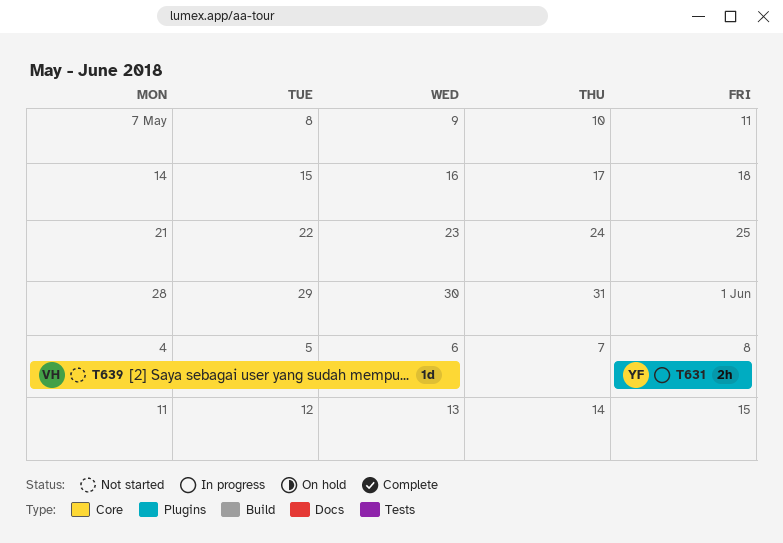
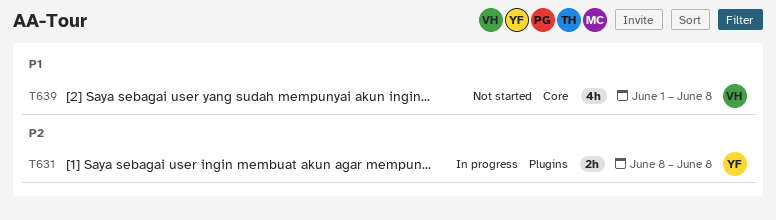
T639, estimate: 1d -> 4h
T639, start: Jun 4 -> Jun 1
T639, due: Jun 6 -> Jun 8

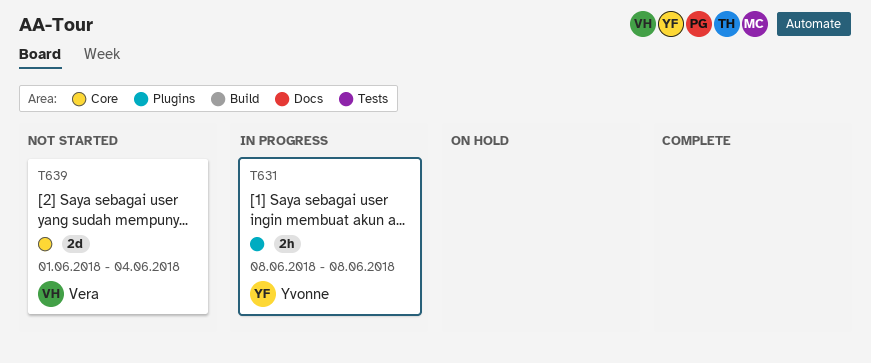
T639, estimate: 4h -> 2d
T639, due: Jun 8 -> Jun 4

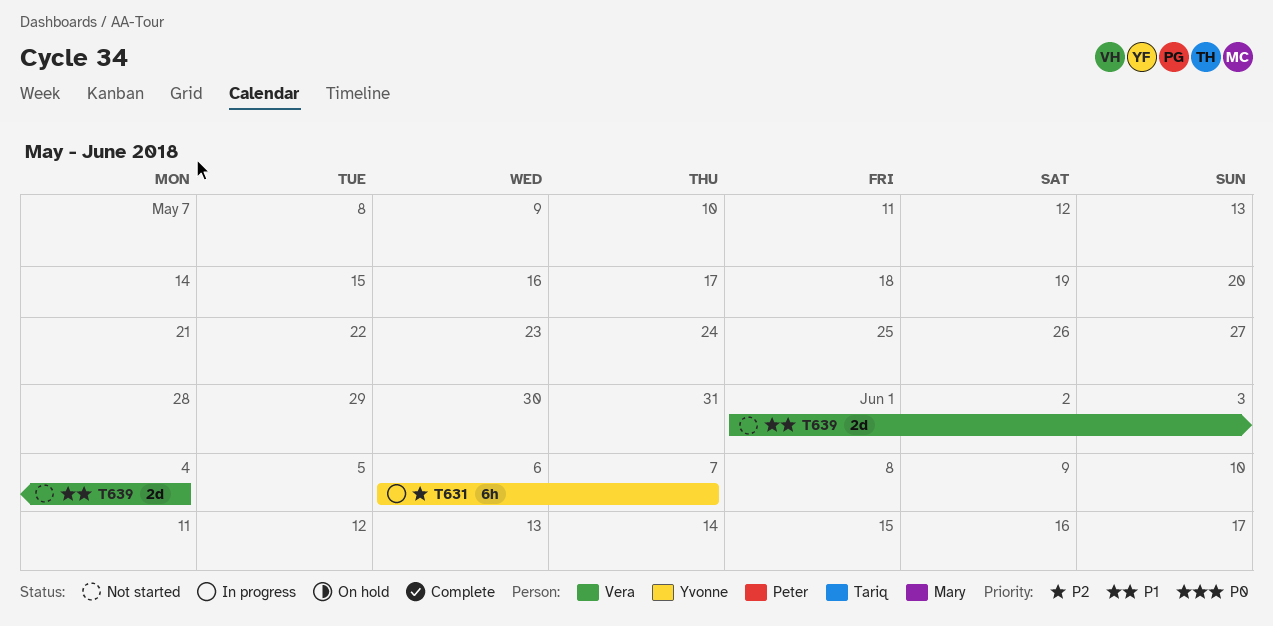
T631, estimate: 2h -> 6h
T631, start: Jun 8 -> Jun 6
T631, due: Jun 8 -> Jun 7

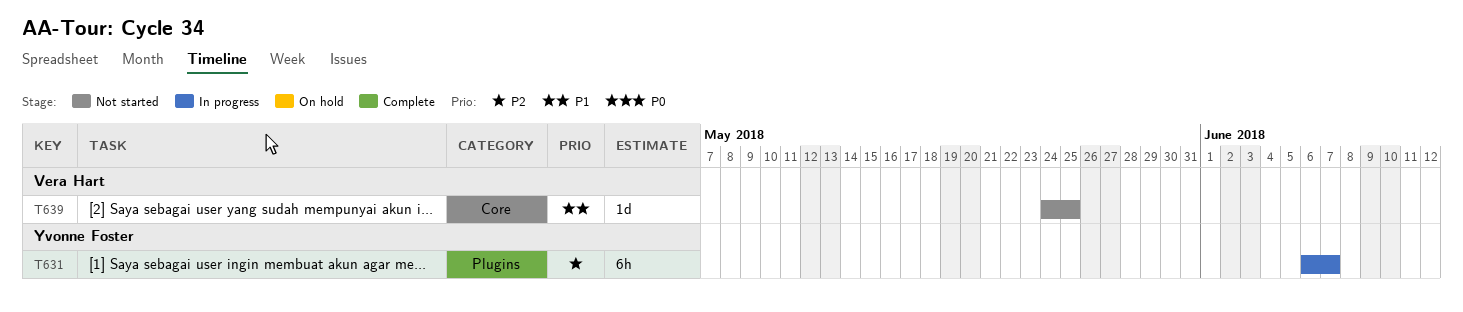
T639, estimate: 2d -> 1d
T639, start: Jun 1 -> May 24
T639, due: Jun 4 -> May 25

